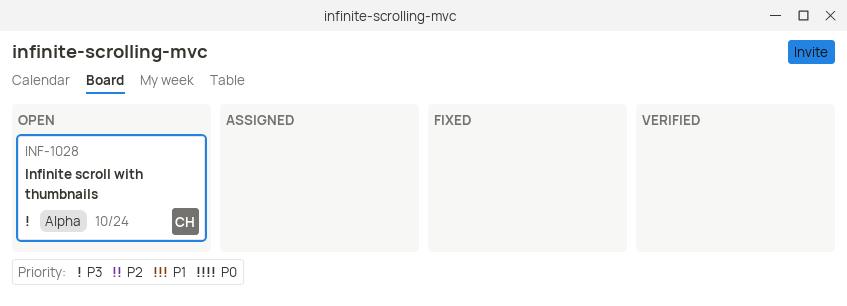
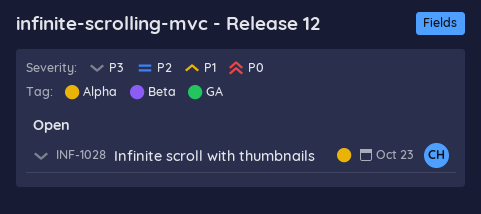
INF-1028, due: Oct 24 -> Oct 23

